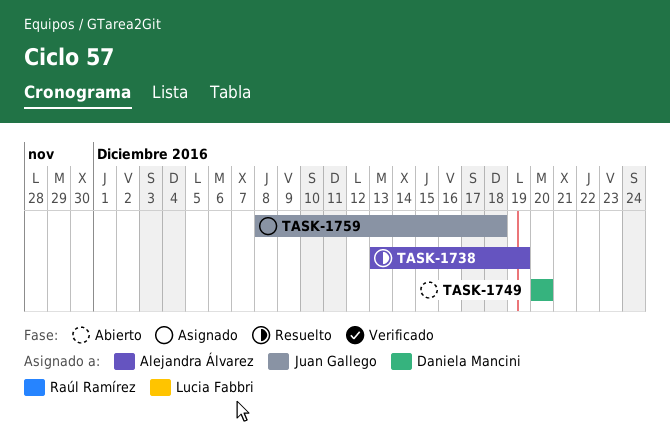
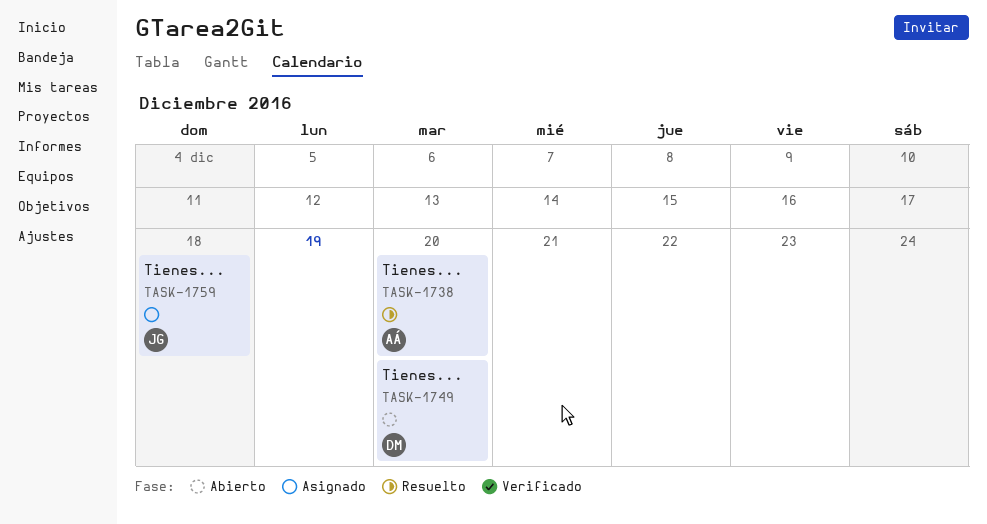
TASK-1738, due: Dec 19 -> Dec 20

